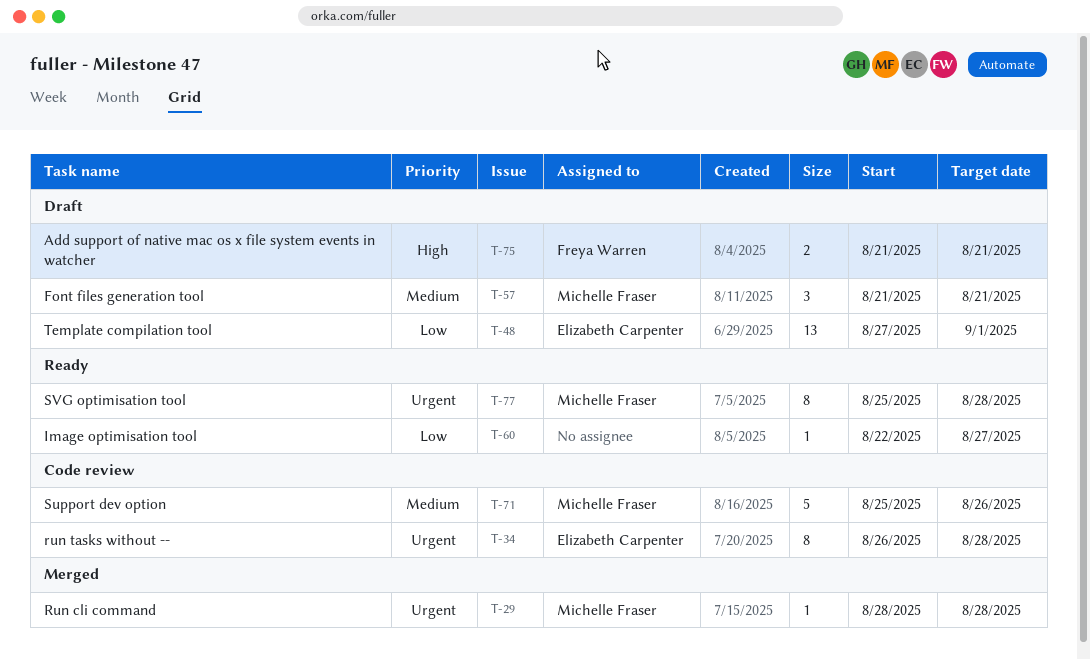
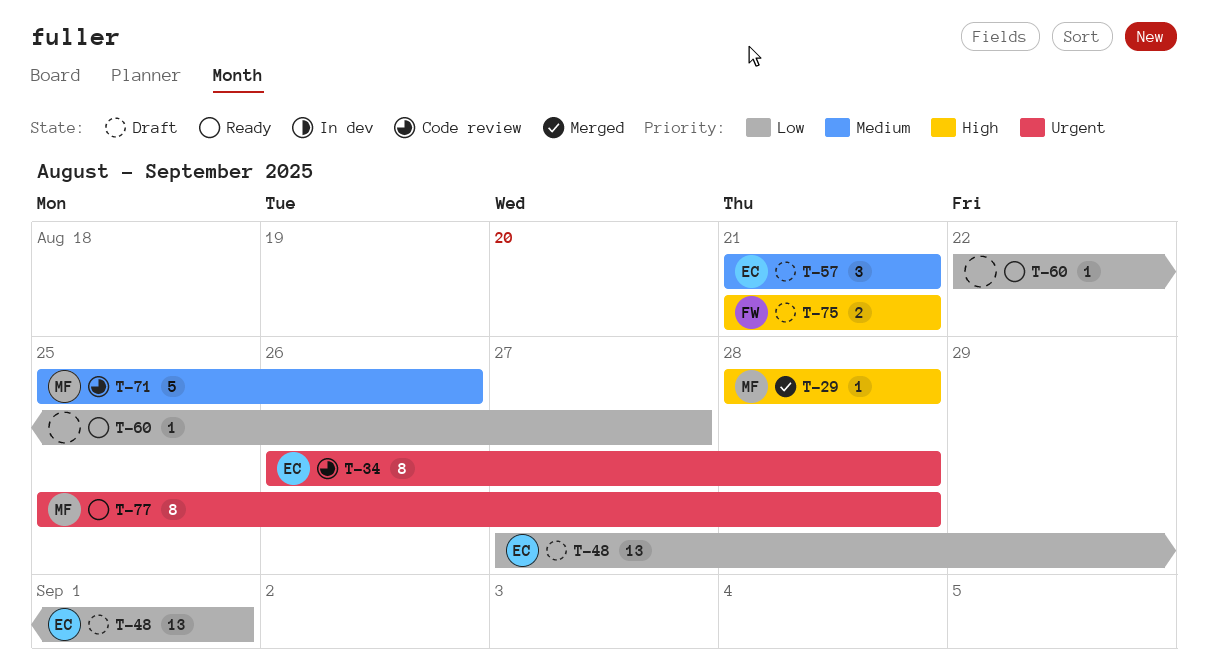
T-29, priority: Urgent -> High
T-57, owner: Michelle Fraser -> Elizabeth Carpenter

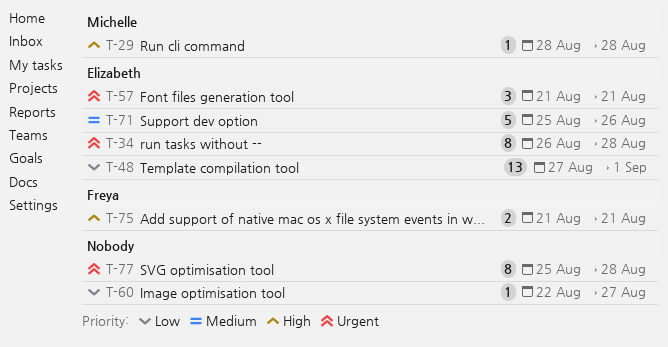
T-57, priority: Medium -> Urgent
T-71, owner: Michelle -> Elizabeth
T-77, owner: Michelle -> none

